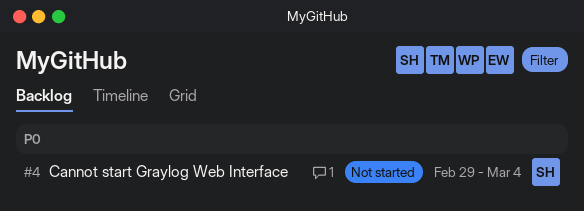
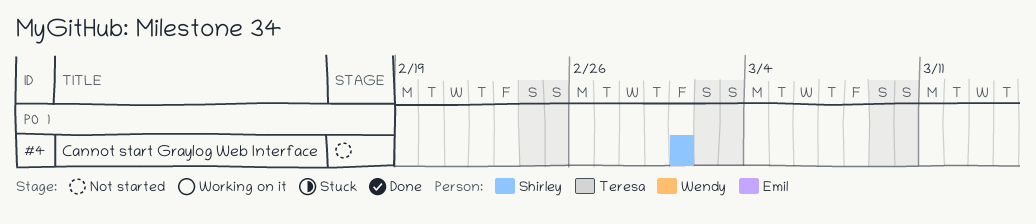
#4, start: Feb 29 -> Mar 1
#4, due: Mar 4 -> Mar 1

